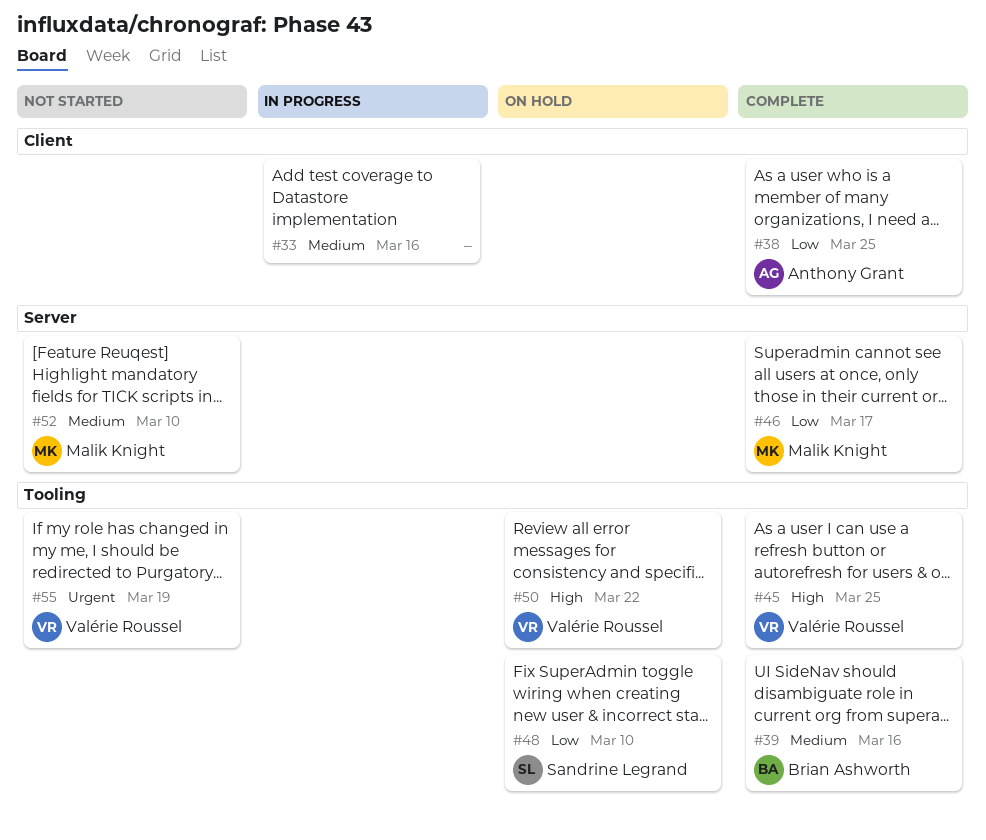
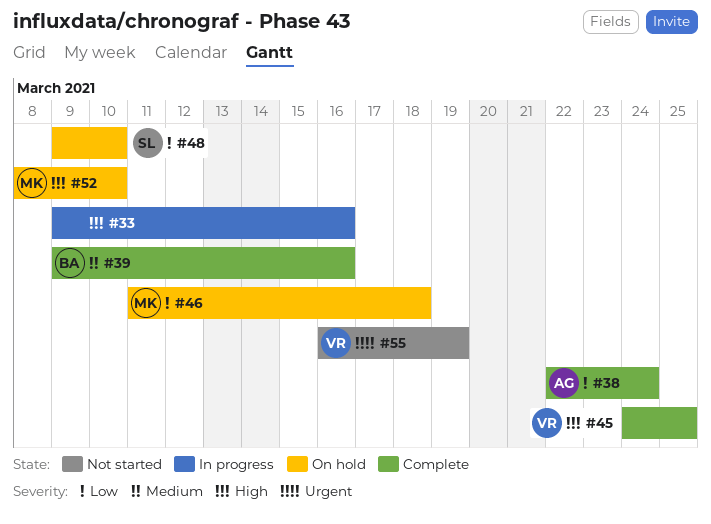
#33, priority: Medium -> High
#38, due: Mar 25 -> Mar 24
#46, status: Complete -> On hold
#46, due: Mar 17 -> Mar 18
#50: present -> none
#52, status: Not started -> On hold
#52, priority: Medium -> High

